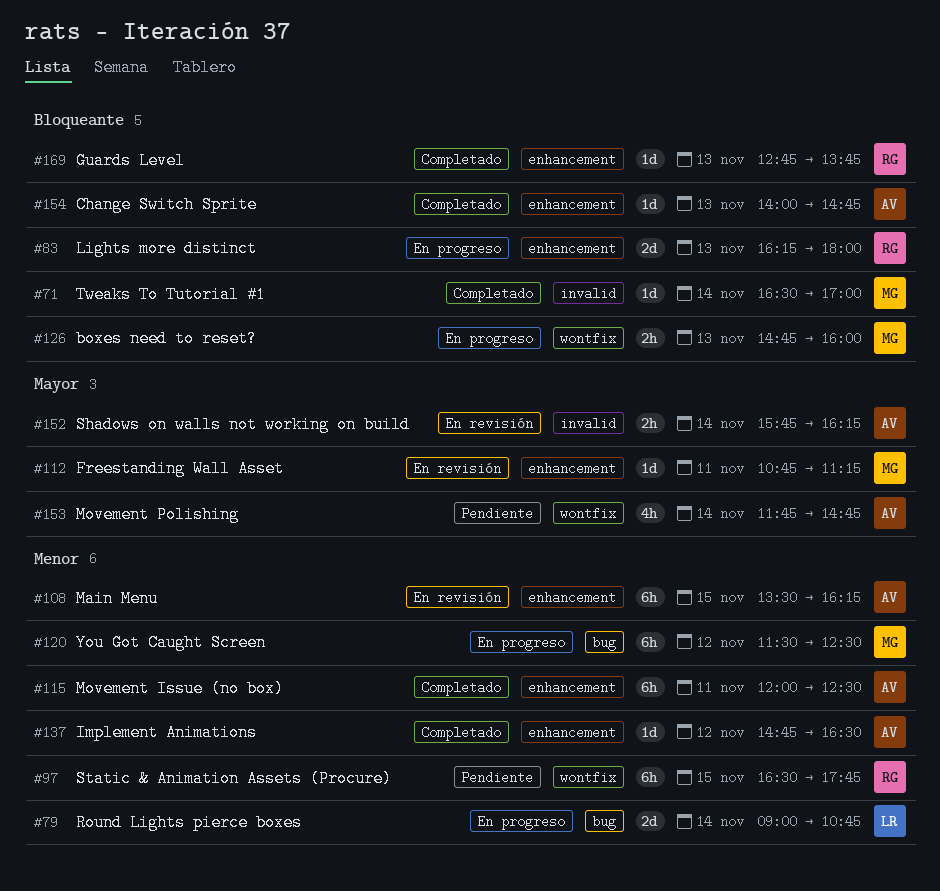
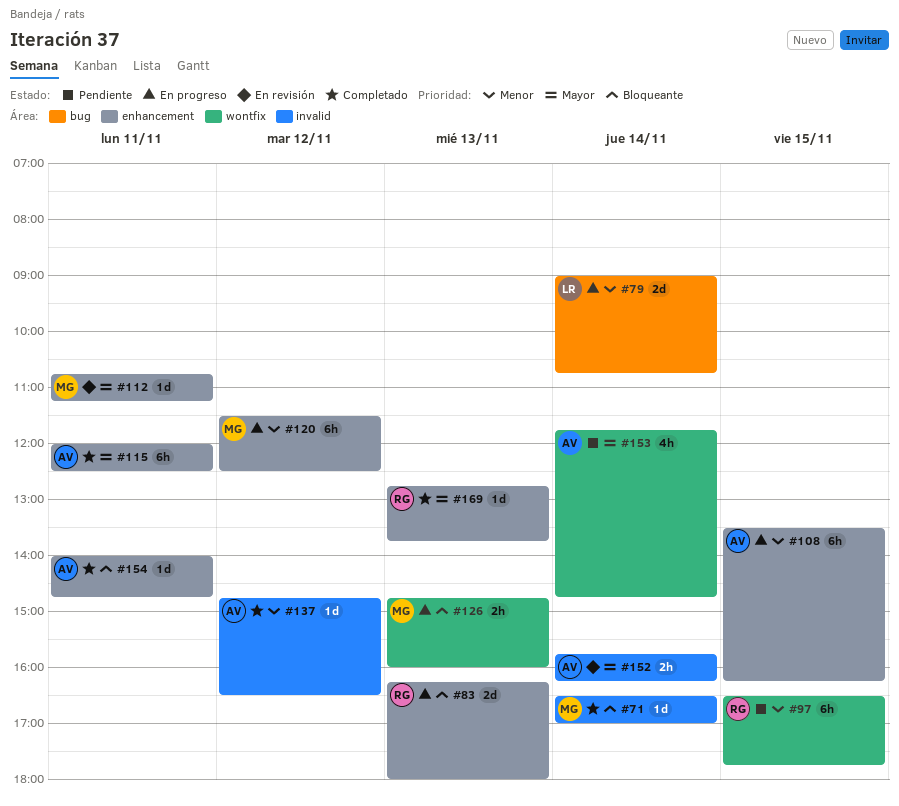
#108, status: En revisión -> En progreso
#115, priority: Menor -> Mayor
#120, label: bug -> enhancement
#137, label: enhancement -> invalid
#154, day: Nov 13 -> Nov 11
#169, priority: Bloqueante -> Mayor

